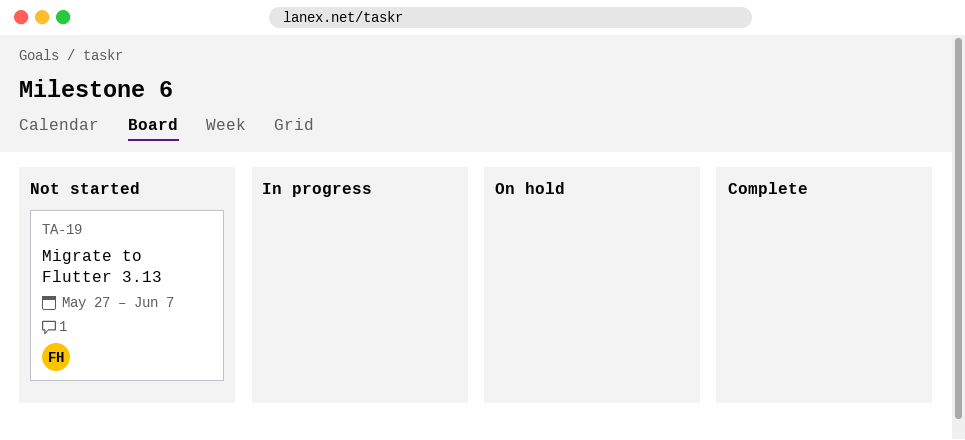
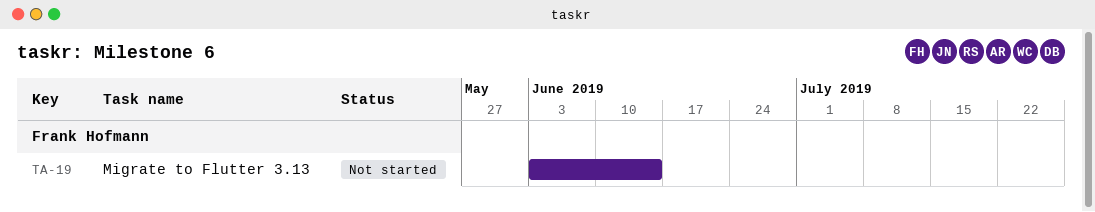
TA-19, start: May 27 -> Jun 3
TA-19, due: Jun 7 -> Jun 14

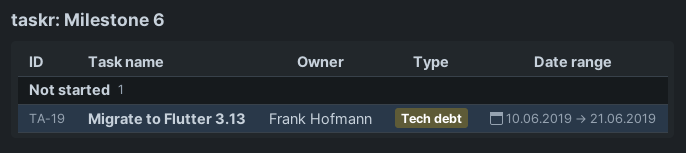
TA-19, start: Jun 3 -> Jun 10
TA-19, due: Jun 14 -> Jun 21

